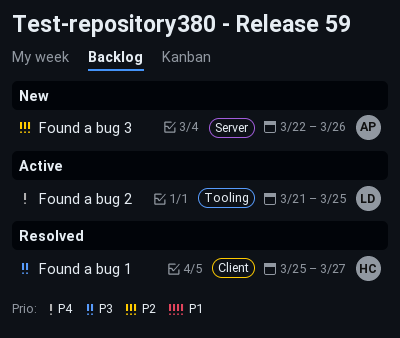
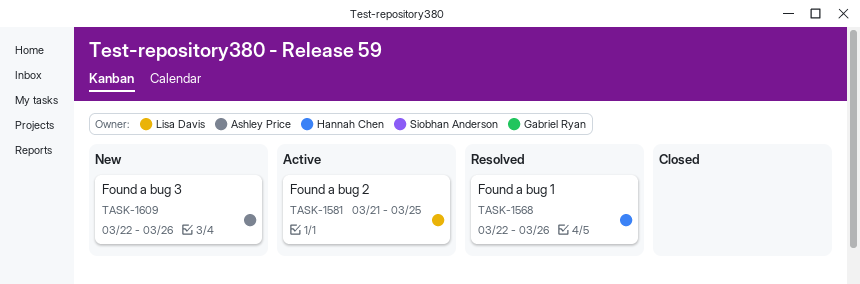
Found a bug 1, start: Mar 25 -> Mar 22
Found a bug 1, due: Mar 27 -> Mar 26

